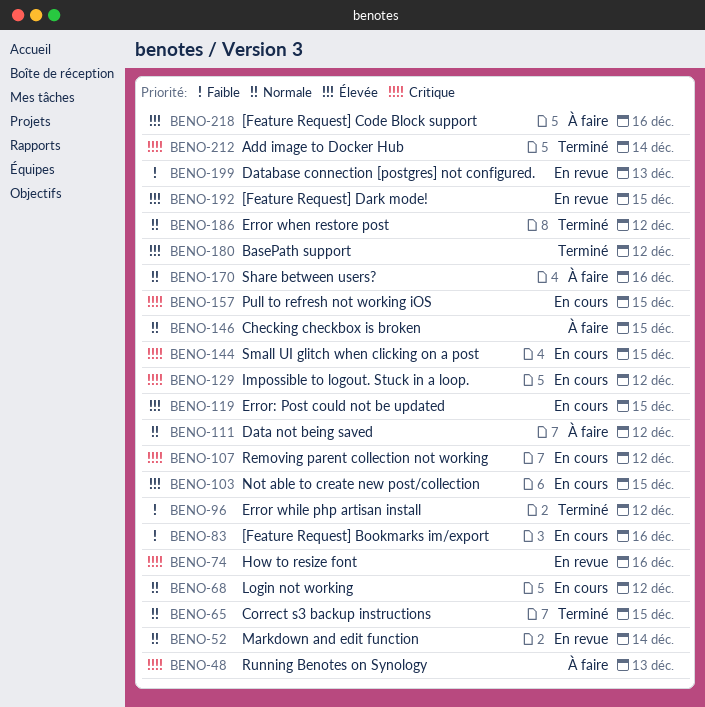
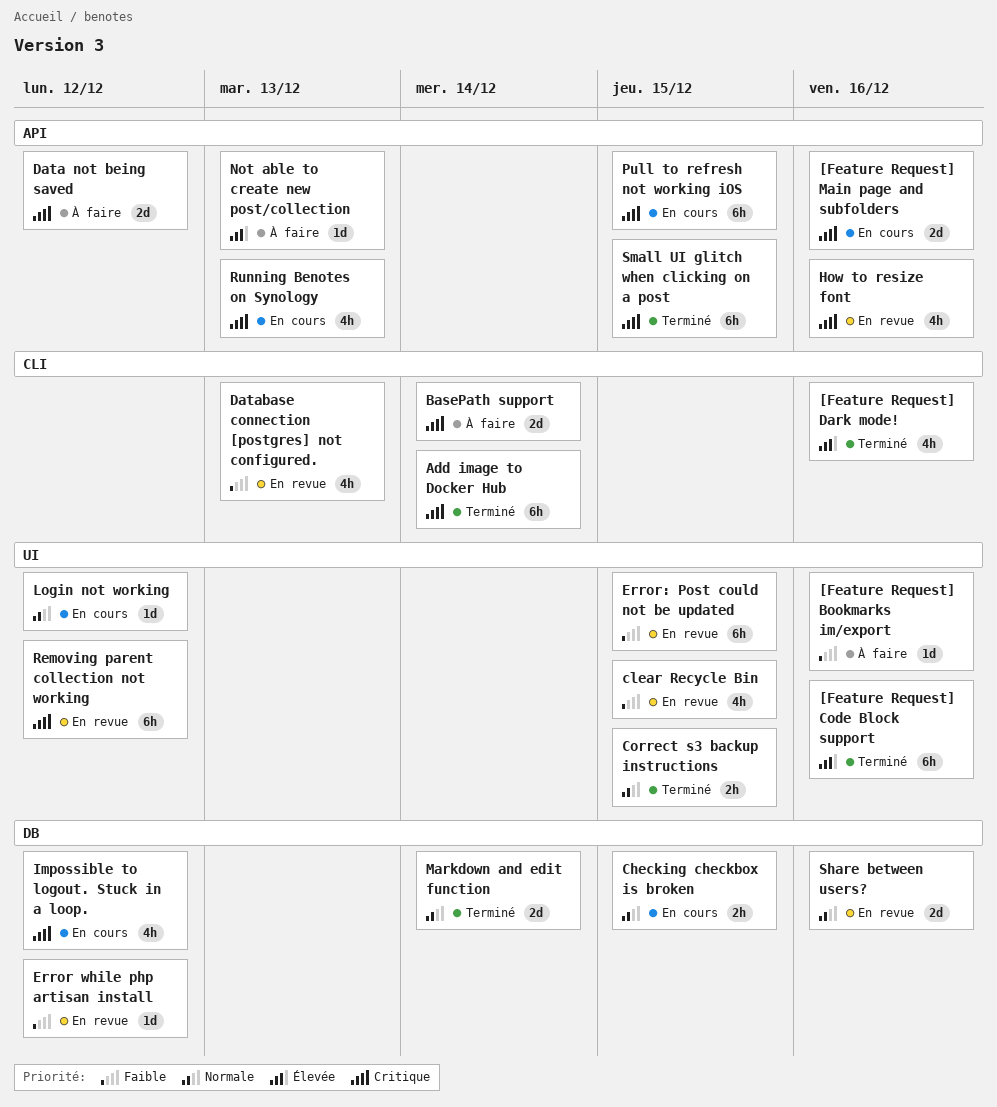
[Feature Request] Bookmarks im/export, status: En cours -> À faire
[Feature Request] Code Block support, status: À faire -> Terminé
[Feature Request] Dark mode!, status: En revue -> Terminé
[Feature Request] Dark mode!, due: Dec 15 -> Dec 16
[Feature Request] Main page and subfolders: none -> present
BasePath support, status: Terminé -> À faire
BasePath support, priority: Élevée -> Critique
BasePath support, due: Dec 12 -> Dec 14
Checking checkbox is broken, status: À faire -> En cours
clear Recycle Bin: none -> present
Data not being saved, priority: Normale -> Critique
Error when restore post: present -> none
Error while php artisan install, status: Terminé -> En revue
Error: Post could not be updated, status: En cours -> En revue
Error: Post could not be updated, priority: Élevée -> Faible
Markdown and edit function, status: En revue -> Terminé
Not able to create new post/collection, status: En cours -> À faire
Not able to create new post/collection, due: Dec 15 -> Dec 13
Removing parent collection not working, status: En cours -> En revue
Running Benotes on Synology, status: À faire -> En cours
Share between users?, status: À faire -> En revue
Small UI glitch when clicking on a post, status: En cours -> Terminé

